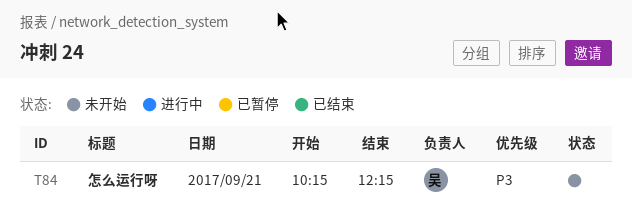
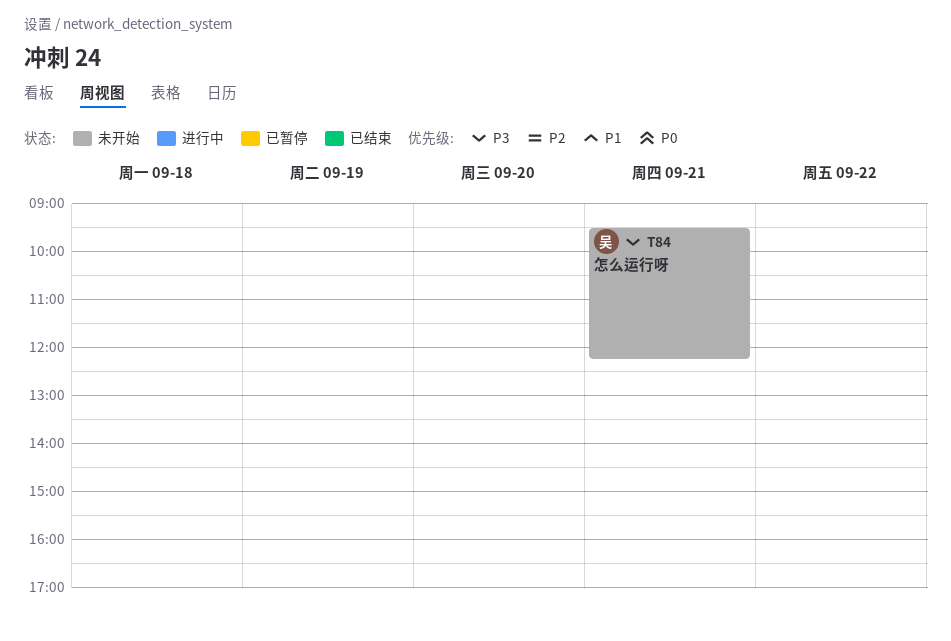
T84, begins: 10:15 -> 09:30

